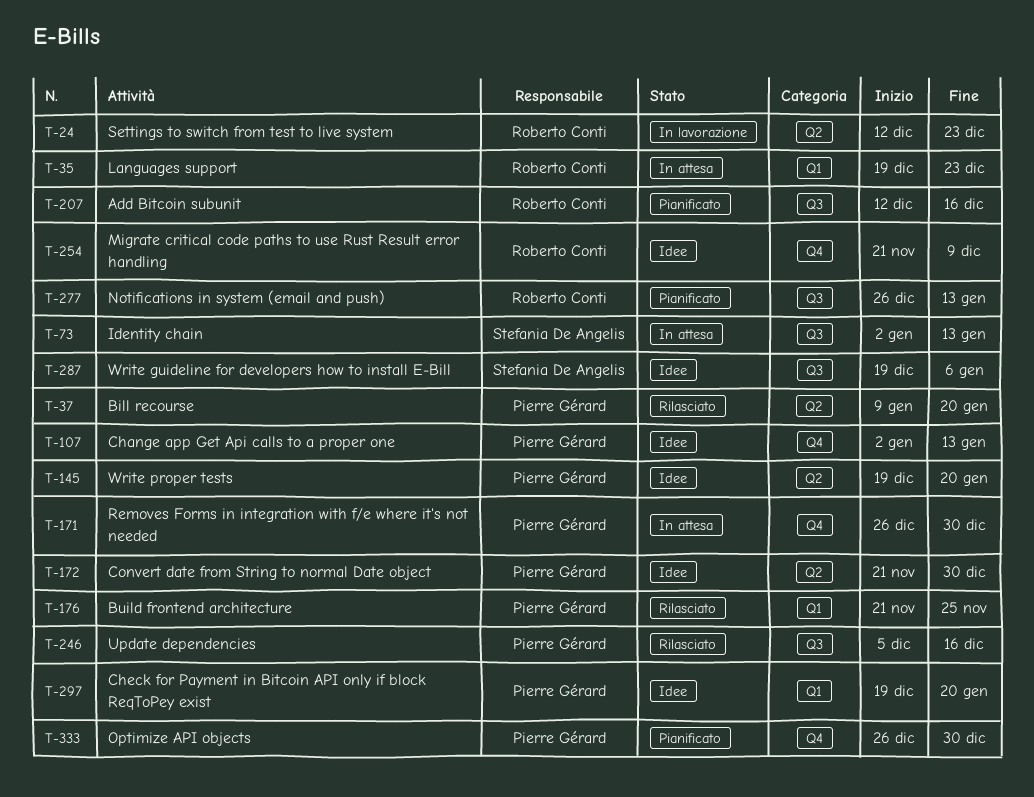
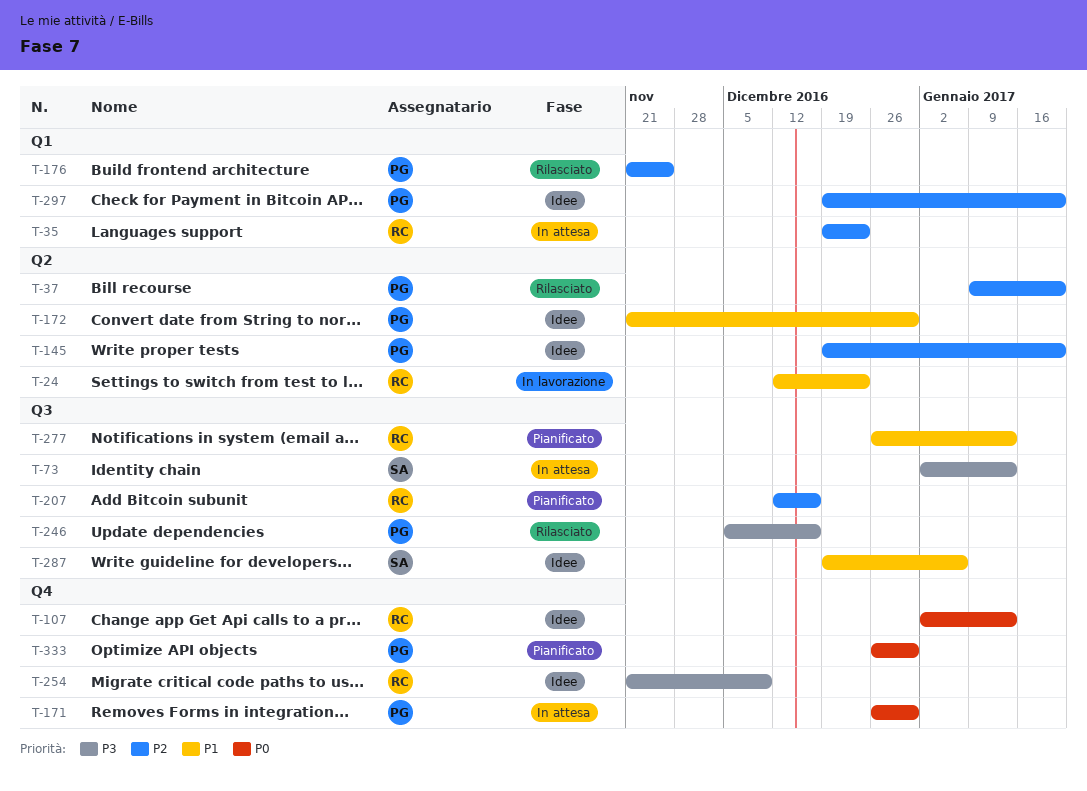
T-107, owner: Pierre Gérard -> Roberto Conti

